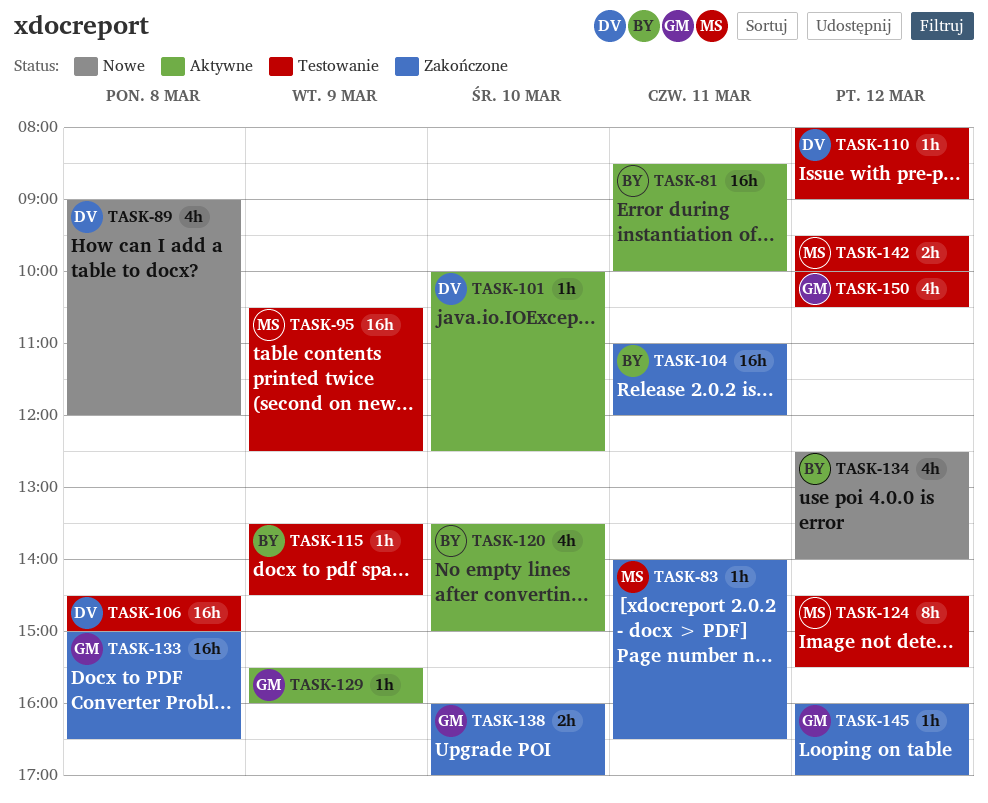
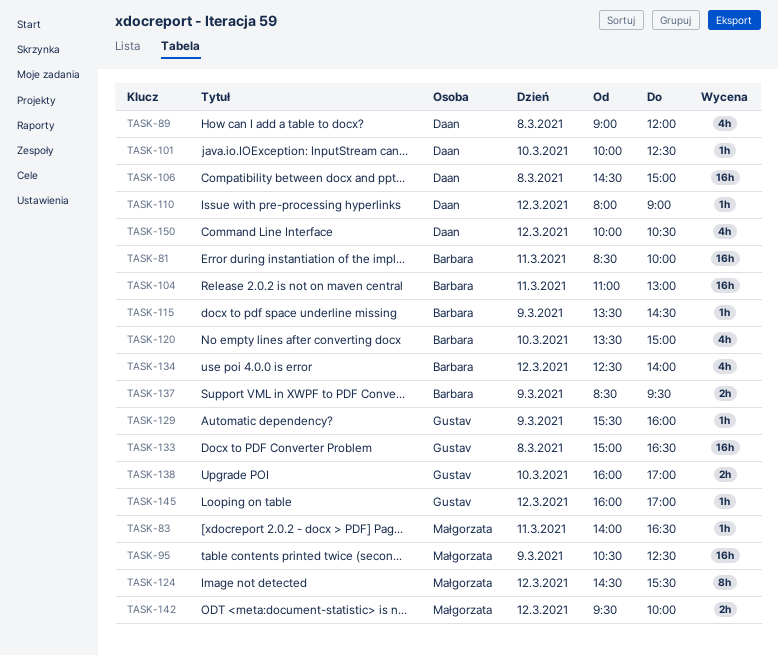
TASK-104, ends: 12:00 -> 13:00
TASK-137: none -> present
TASK-150, owner: Gustav -> Daan

